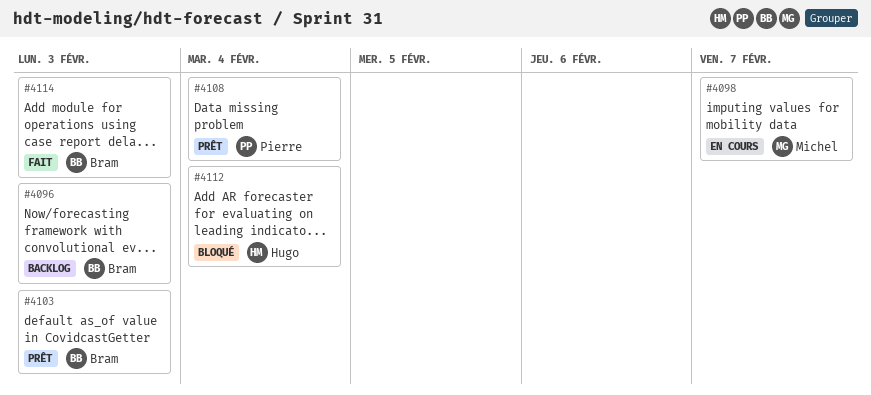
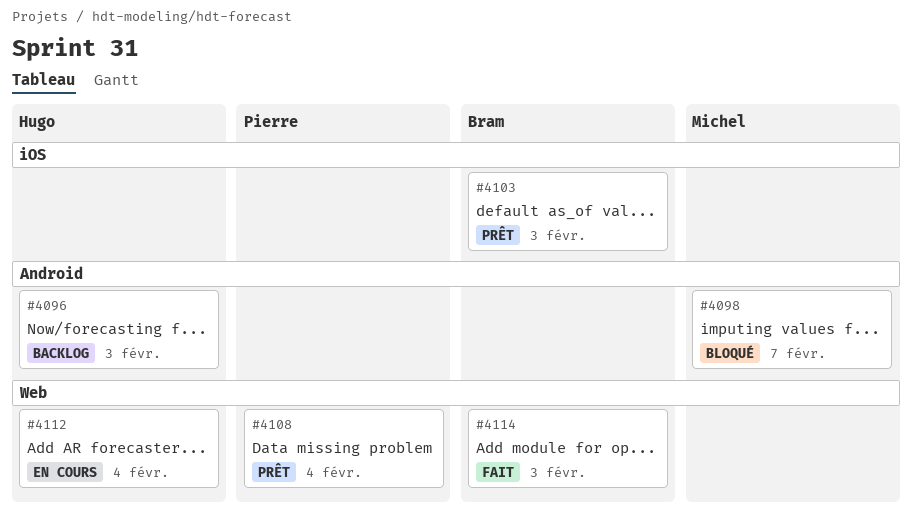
#4096, owner: Bram -> Hugo
#4098, status: En cours -> Bloqué
#4112, status: Bloqué -> En cours

